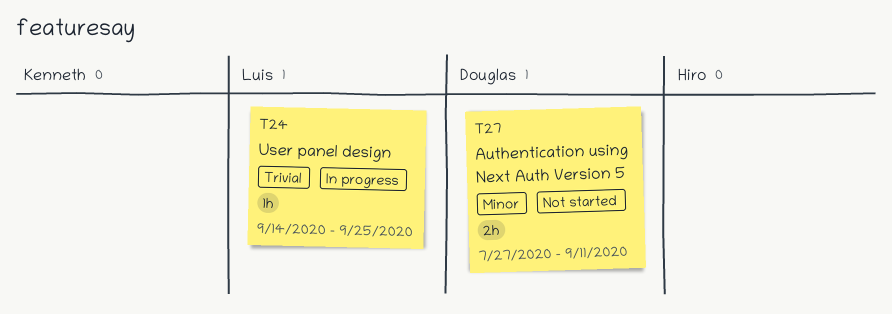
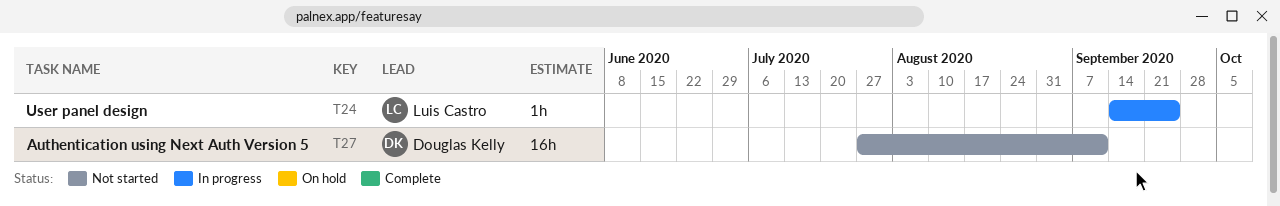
T27, estimate: 2h -> 16h

